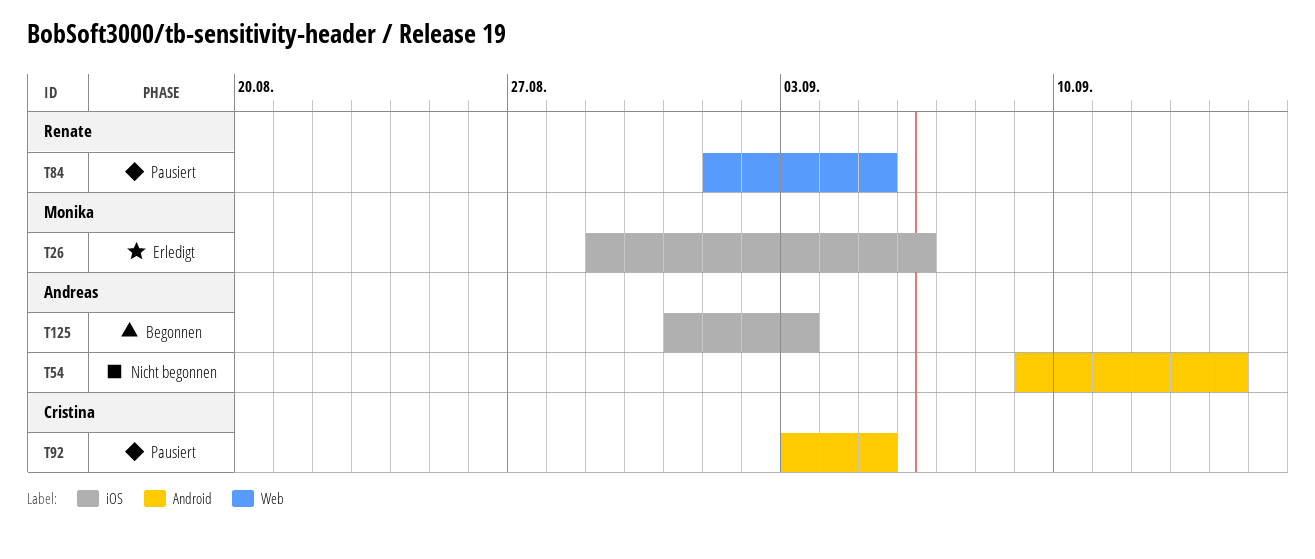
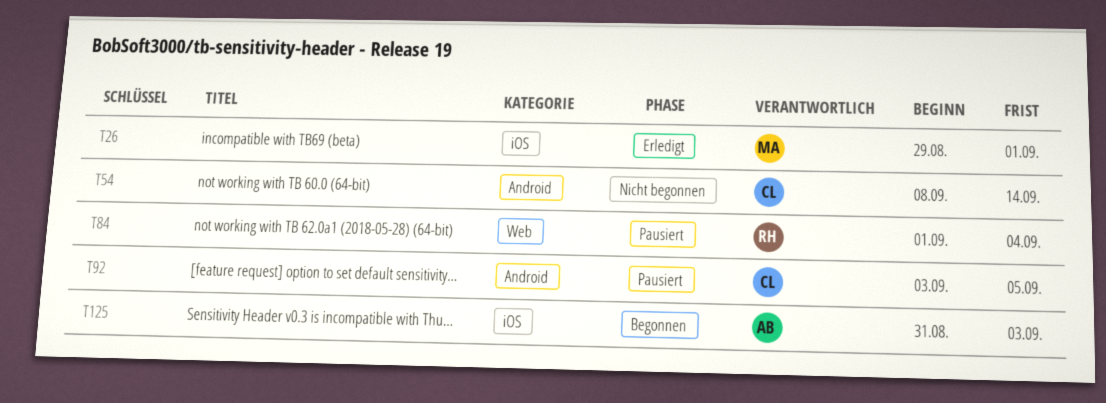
T26, due: Sep 6 -> Sep 1
T54, owner: Andreas -> Cristina
T54, start: Sep 9 -> Sep 8
T84, due: Sep 5 -> Sep 4

